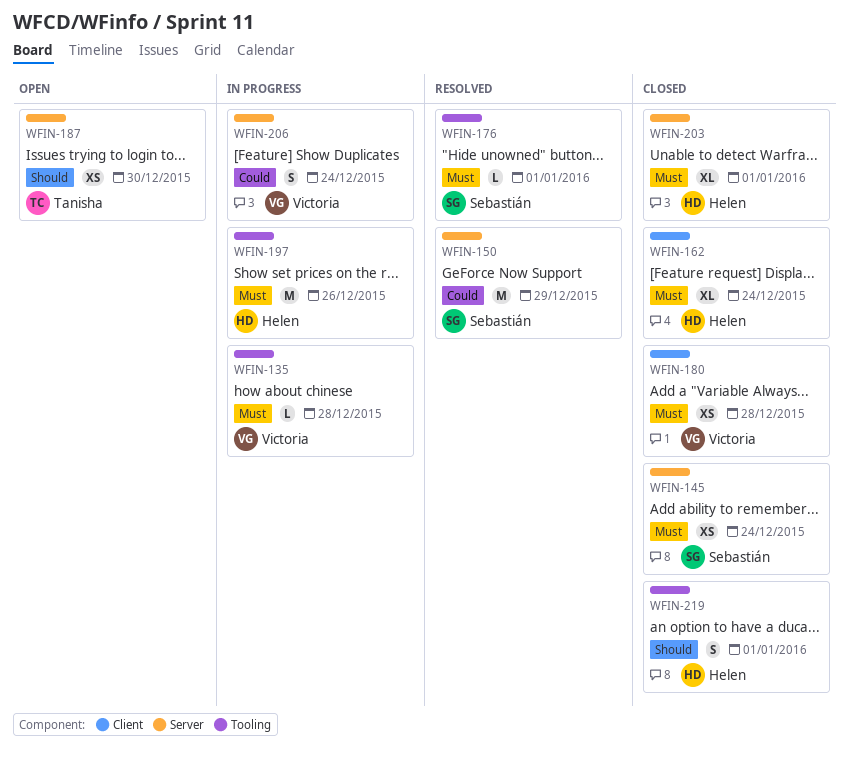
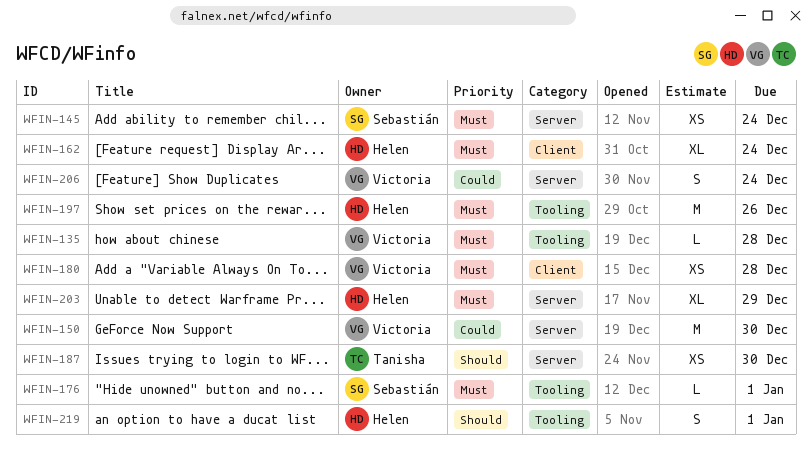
WFIN-150, owner: Sebastián -> Victoria
WFIN-150, due: Dec 29 -> Dec 30
WFIN-203, due: Jan 1 -> Dec 29

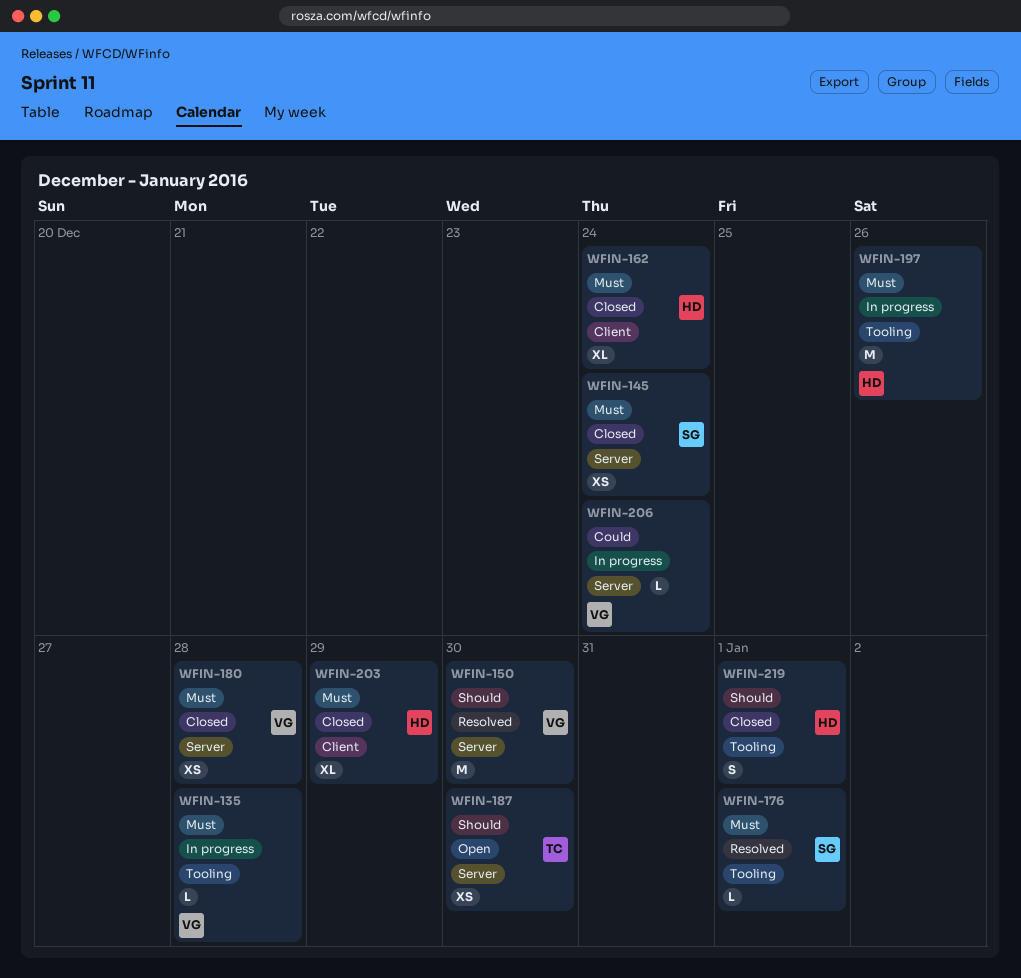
WFIN-150, priority: Could -> Should
WFIN-180, label: Client -> Server
WFIN-203, label: Server -> Client
WFIN-206, estimate: S -> L

